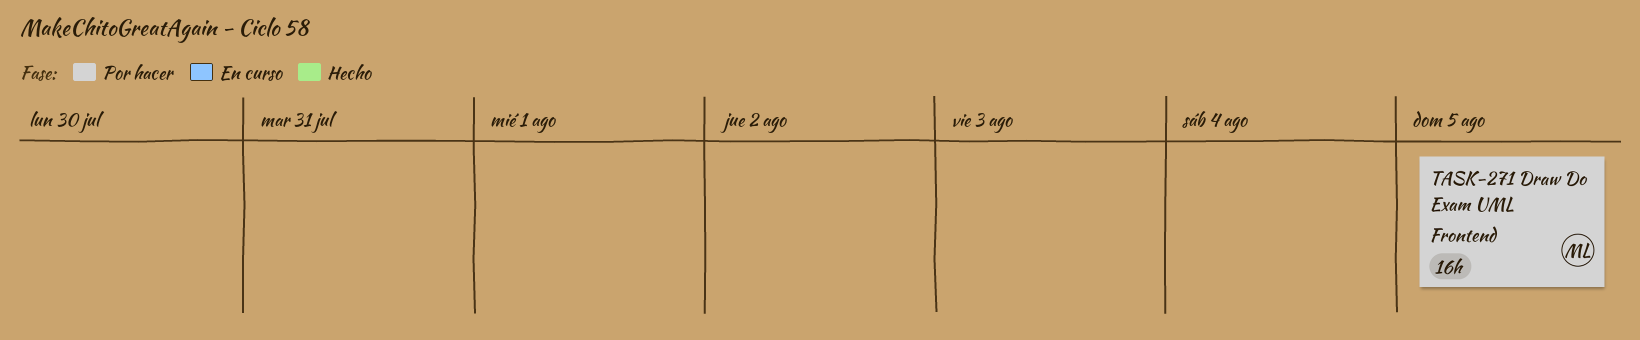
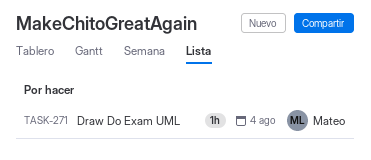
TASK-271, estimate: 16h -> 1h
TASK-271, due: Aug 5 -> Aug 4

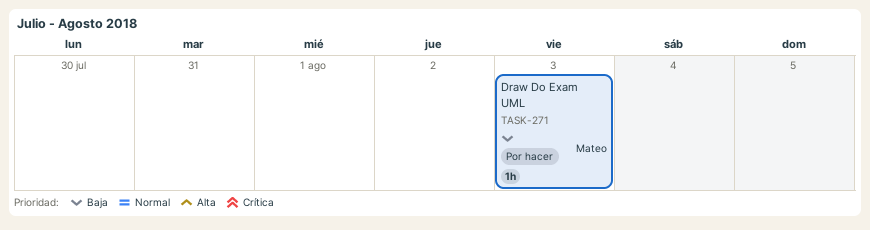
TASK-271, due: Aug 4 -> Aug 3

